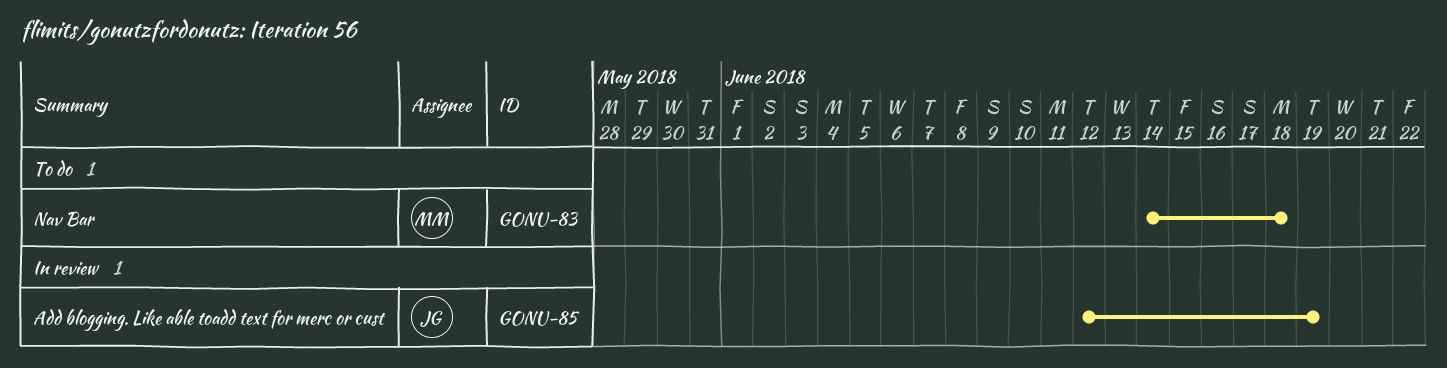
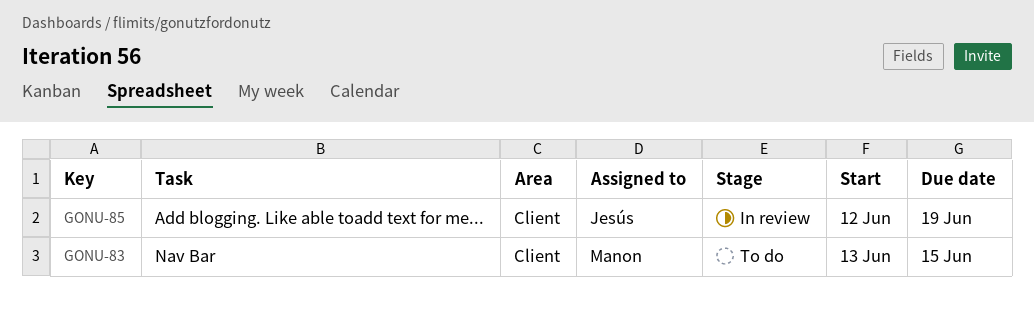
GONU-83, start: Jun 14 -> Jun 13
GONU-83, due: Jun 18 -> Jun 15

